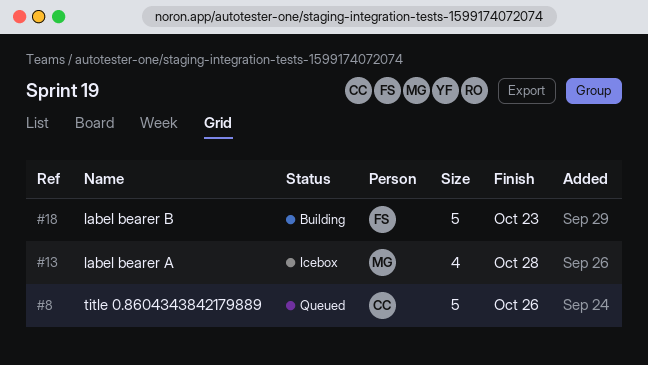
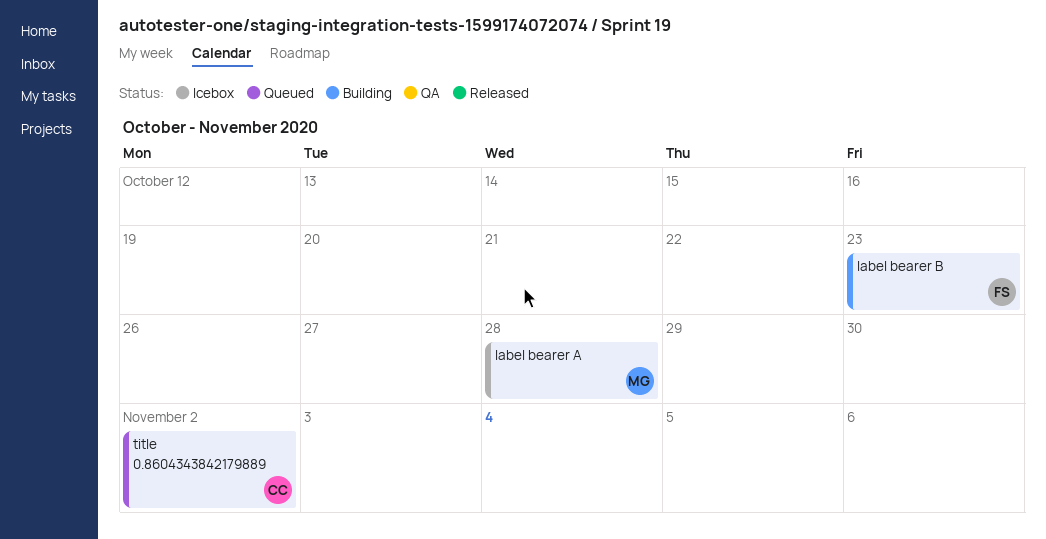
title 0.8604343842179889, due: Oct 26 -> Nov 2

